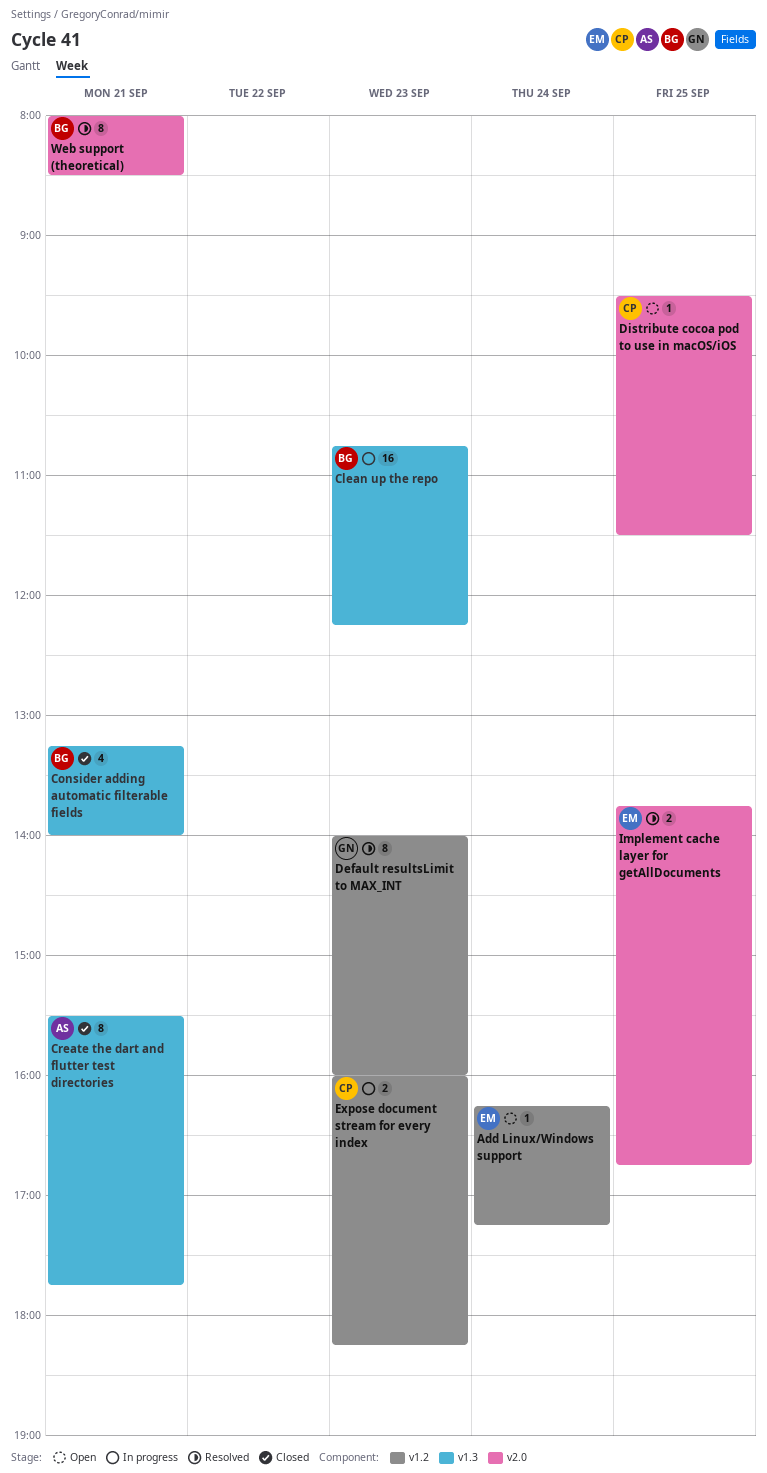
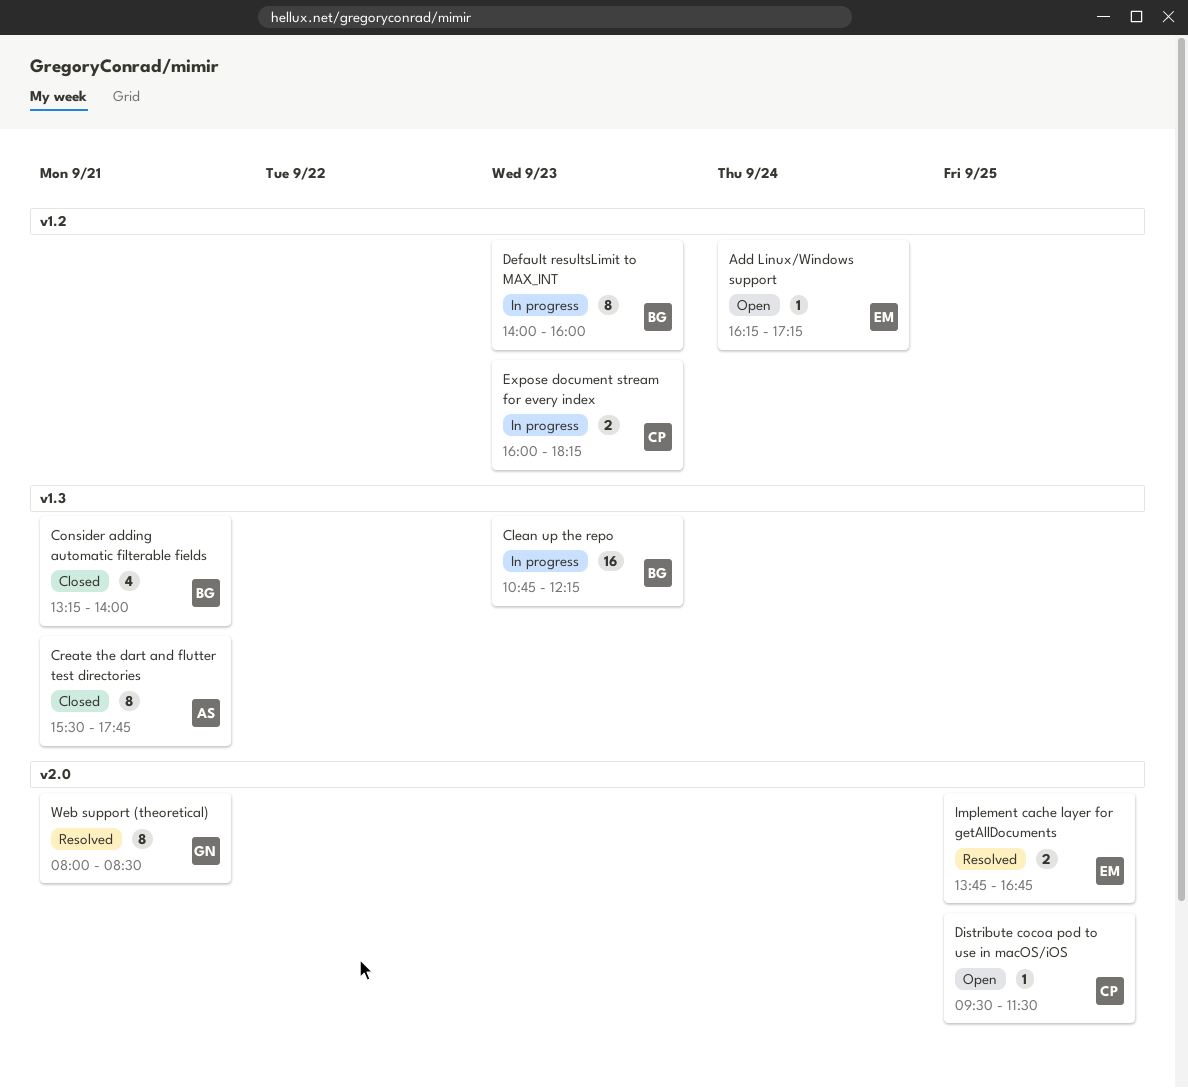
Default resultsLimit to MAX_INT, status: Resolved -> In progress
Default resultsLimit to MAX_INT, owner: GN -> BG
Web support (theoretical), owner: BG -> GN

